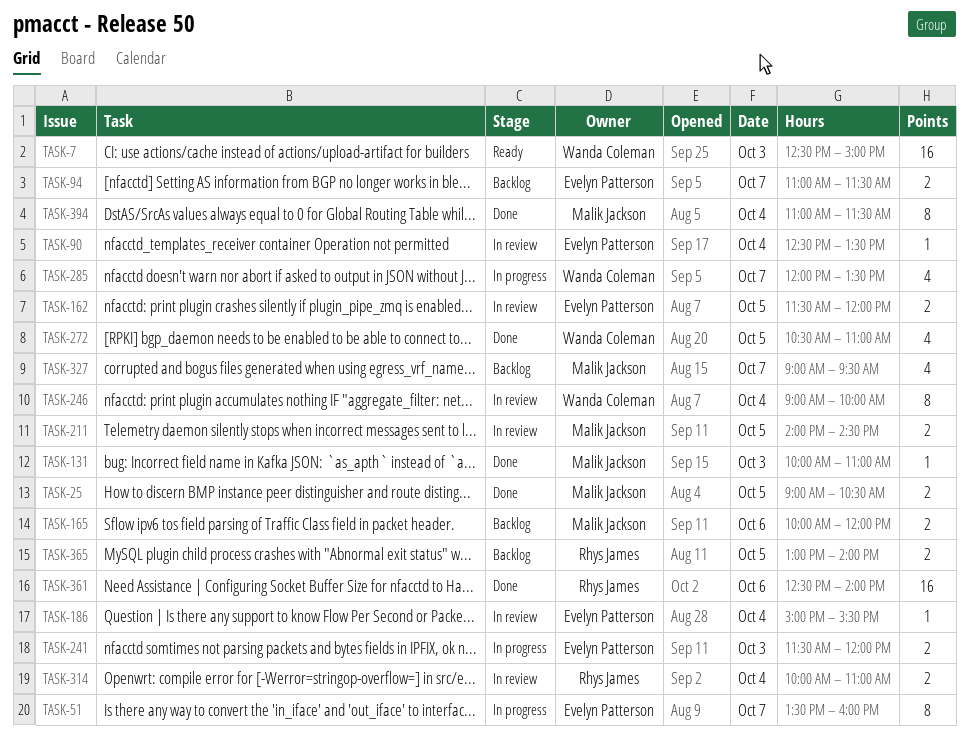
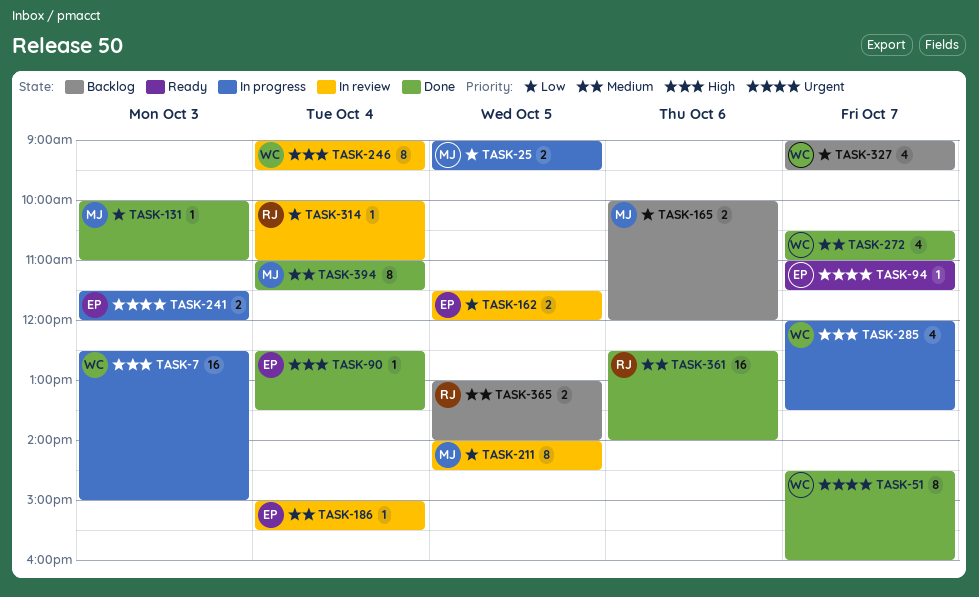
TASK-7, status: Ready -> In progress
TASK-25, status: Done -> In progress
TASK-25, ends: 10:30 -> 09:30
TASK-51, status: In progress -> Done
TASK-51, owner: Evelyn Patterson -> Wanda Coleman
TASK-51, begins: 13:30 -> 14:30
TASK-90, status: In review -> Done
TASK-94, status: Backlog -> Ready
TASK-94, estimate: 2 -> 1
TASK-211, estimate: 2 -> 8
TASK-246, ends: 10:00 -> 09:30
TASK-272, day: Oct 5 -> Oct 7
TASK-314, estimate: 2 -> 1
TASK-327, owner: Malik Jackson -> Wanda Coleman

